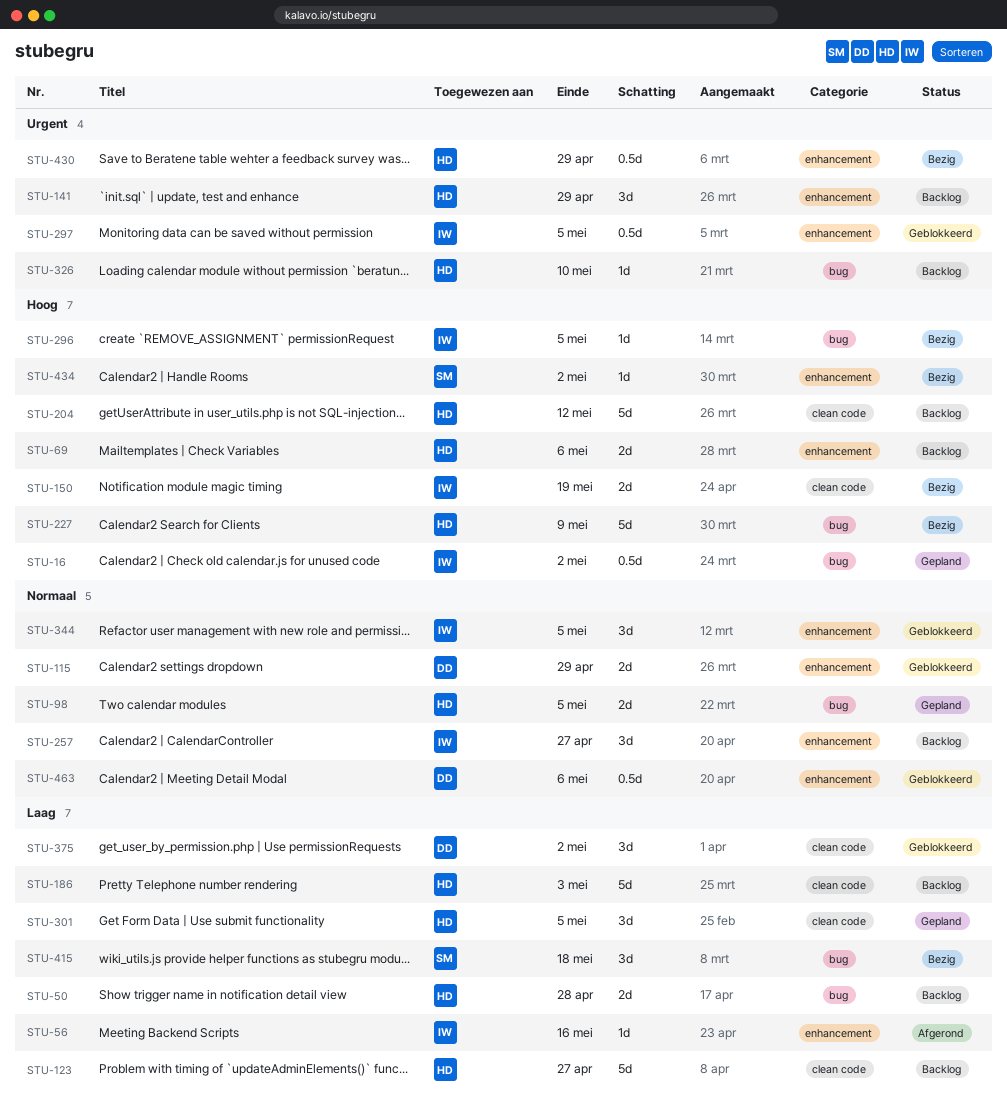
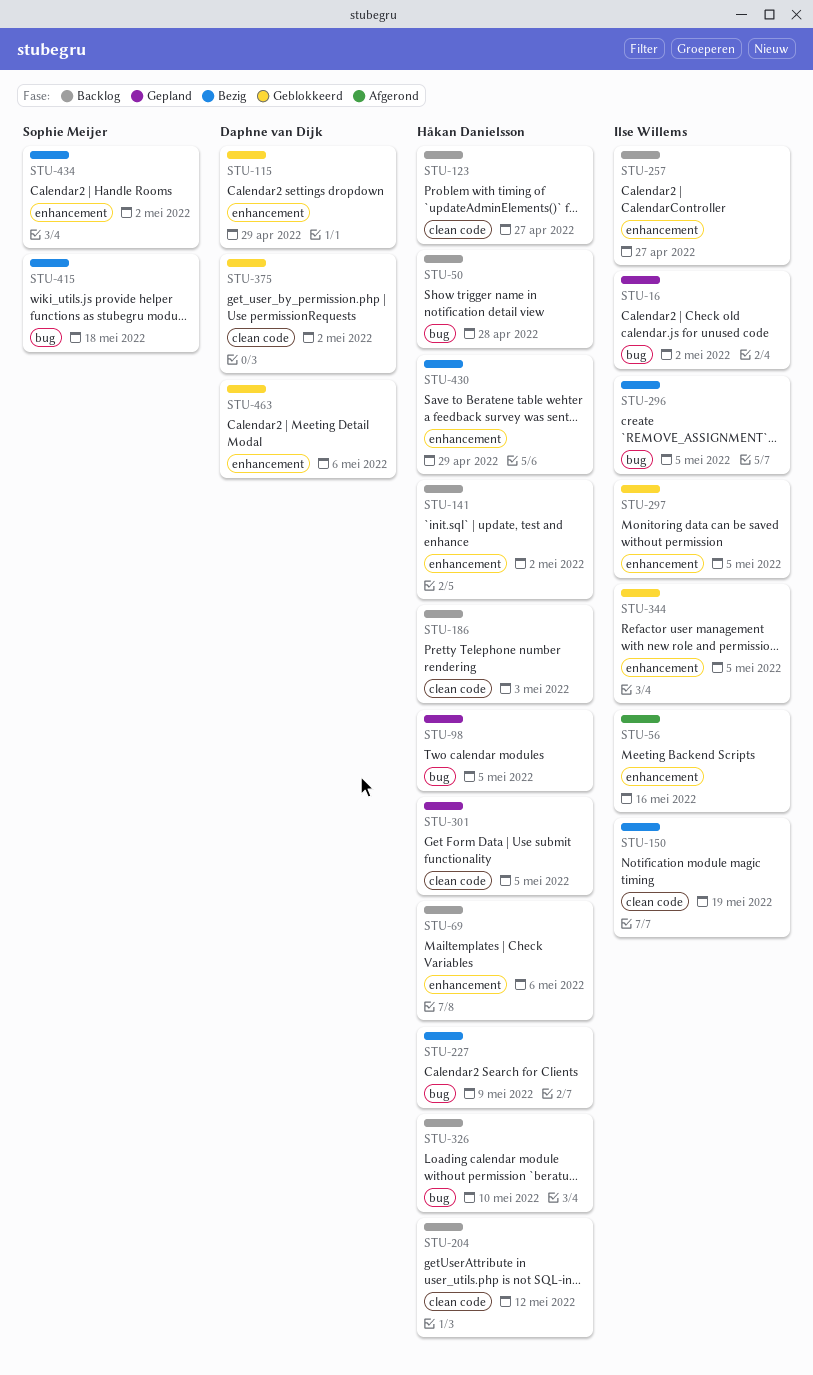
STU-141, due: Apr 29 -> May 2

